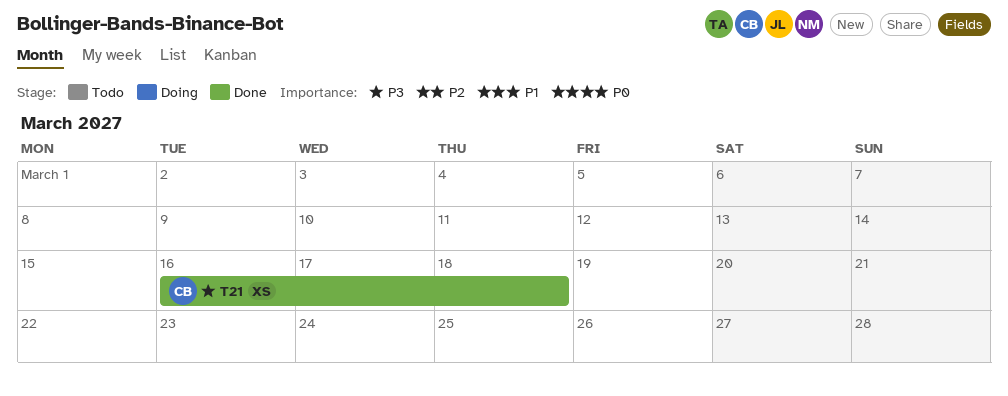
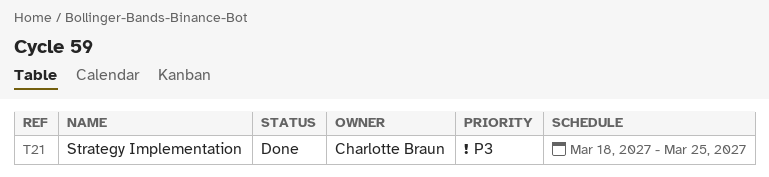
T21, start: Mar 16 -> Mar 18
T21, due: Mar 18 -> Mar 25

